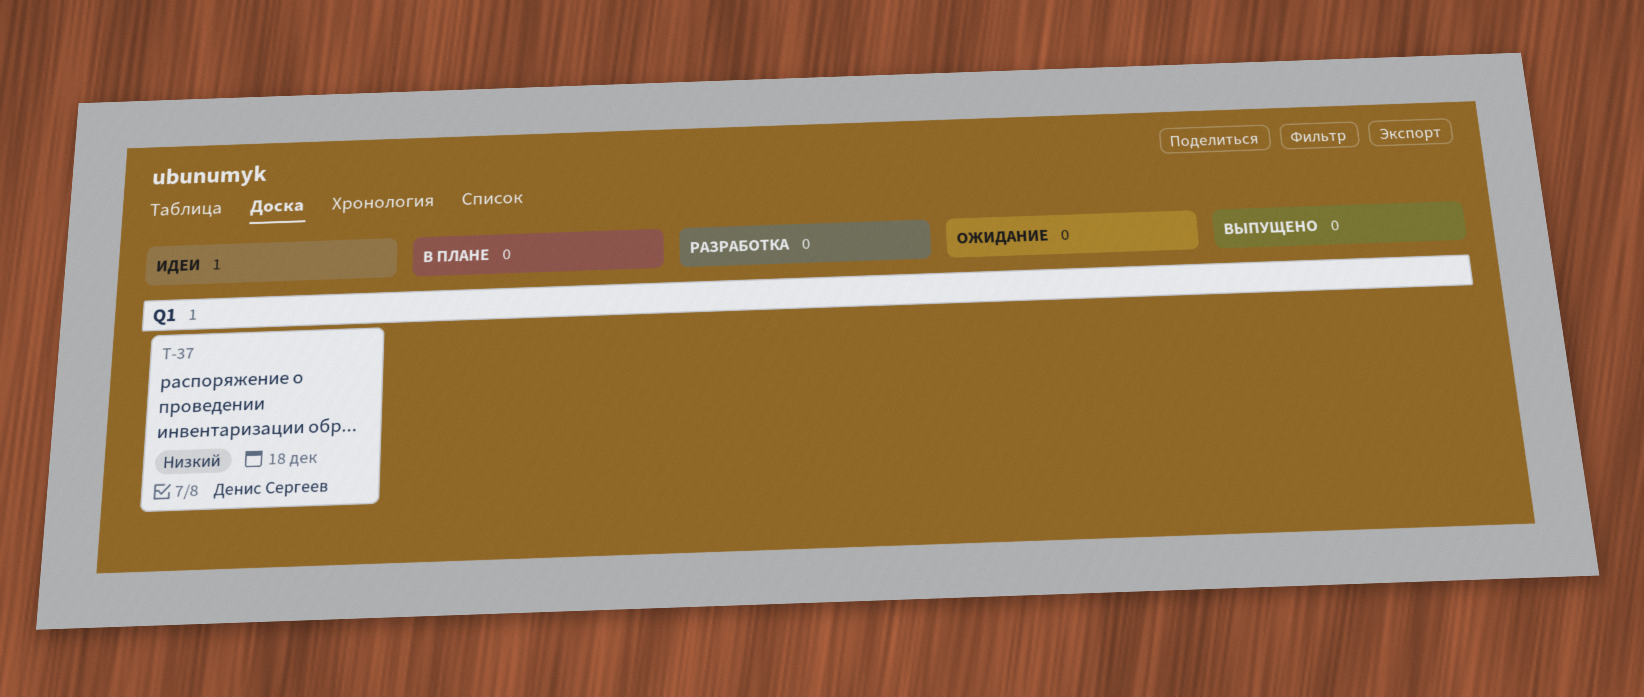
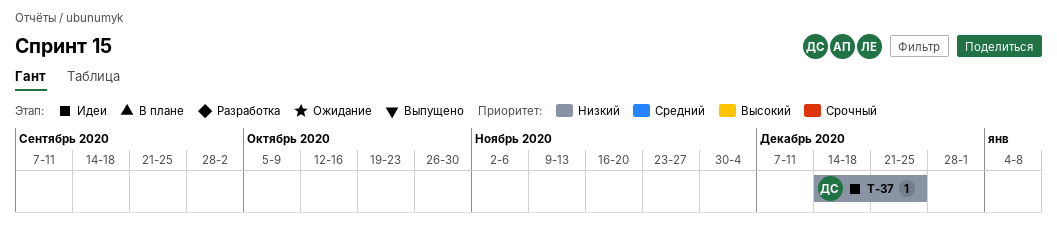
T-37, due: Dec 18 -> Dec 25

